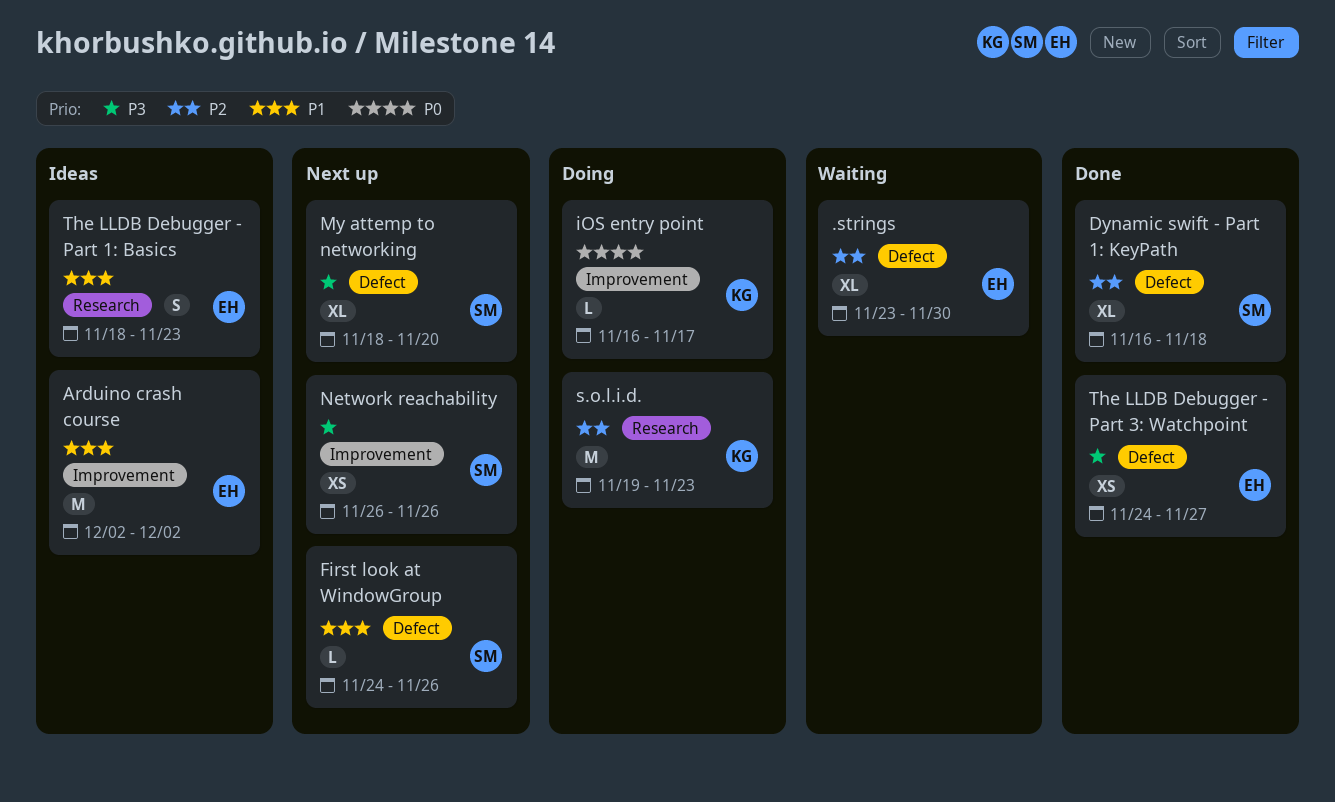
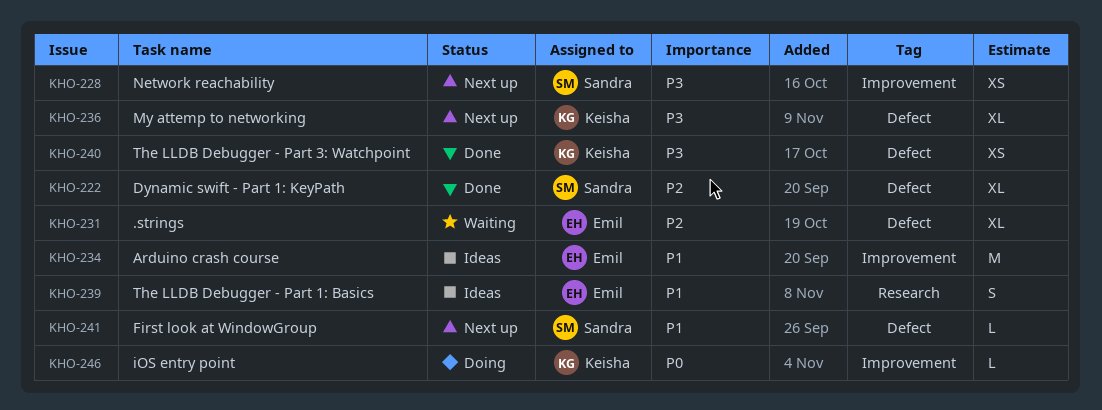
My attemp to networking, owner: Sandra -> Keisha
s.o.l.i.d.: present -> none
The LLDB Debugger - Part 3: Watchpoint, owner: Emil -> Keisha

